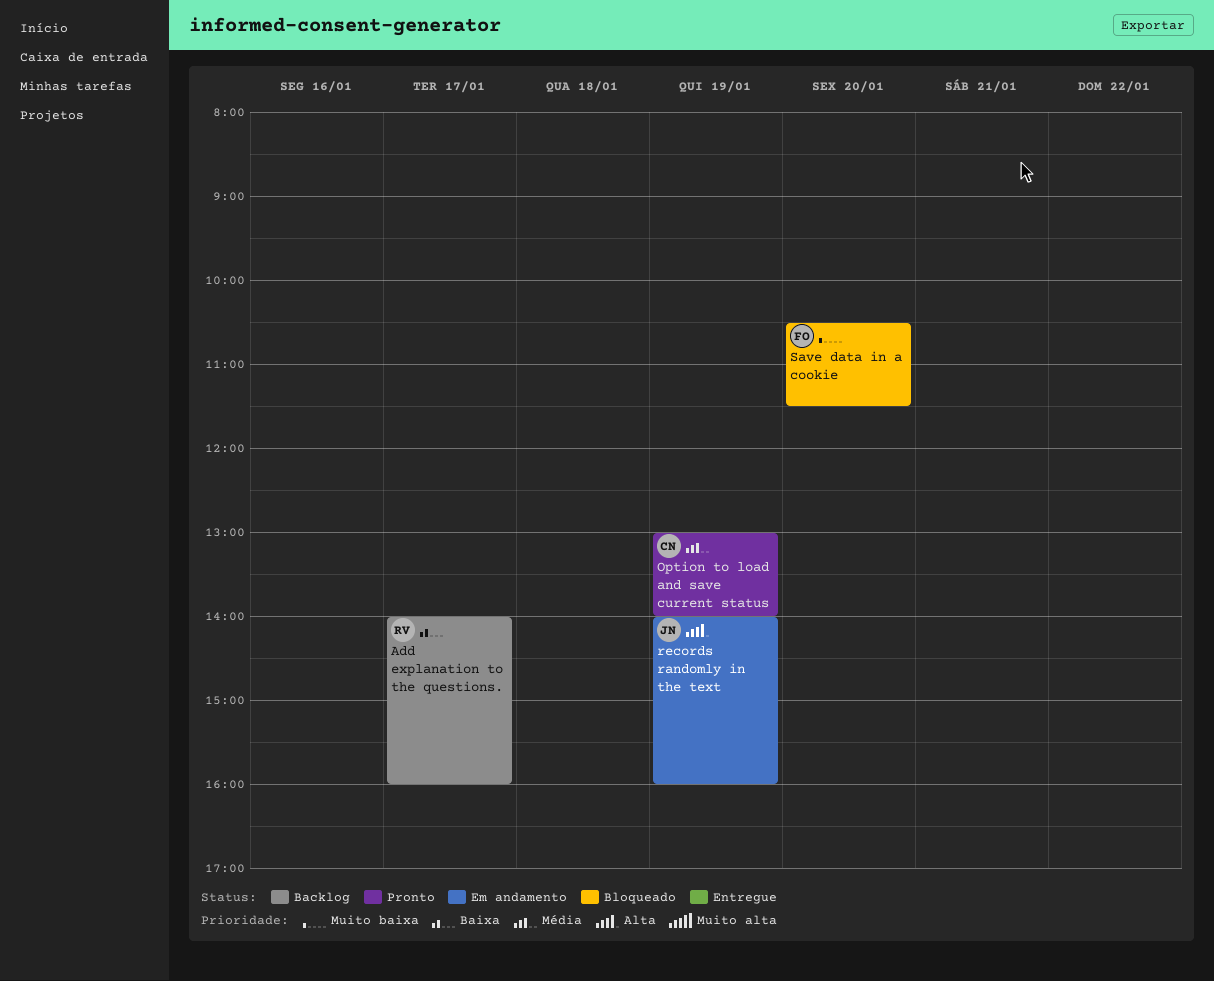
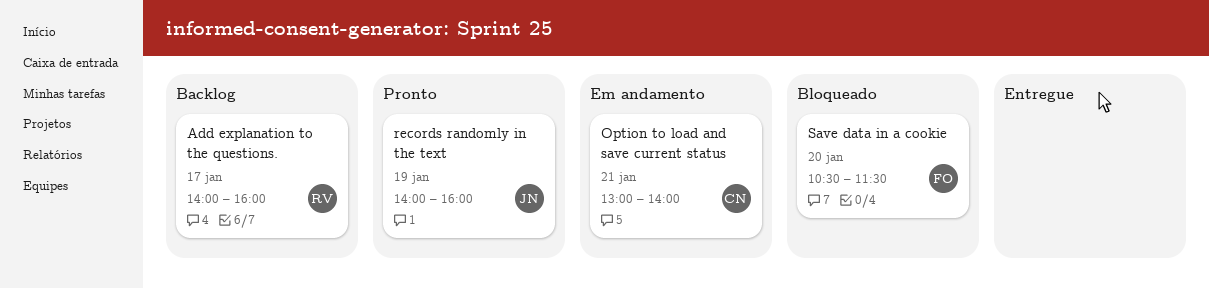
Option to load and save current status, status: Pronto -> Em andamento
Option to load and save current status, day: Jan 19 -> Jan 21
records randomly in the text, status: Em andamento -> Pronto

